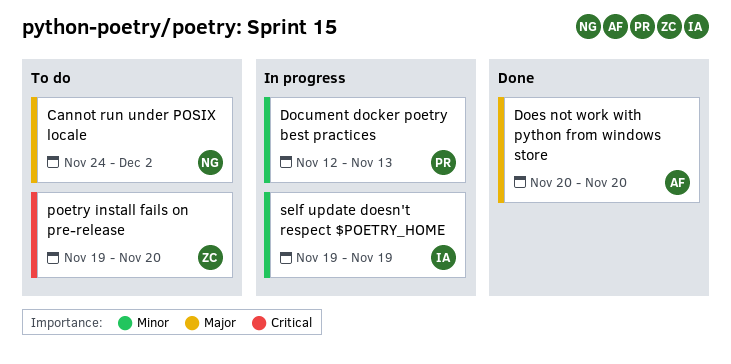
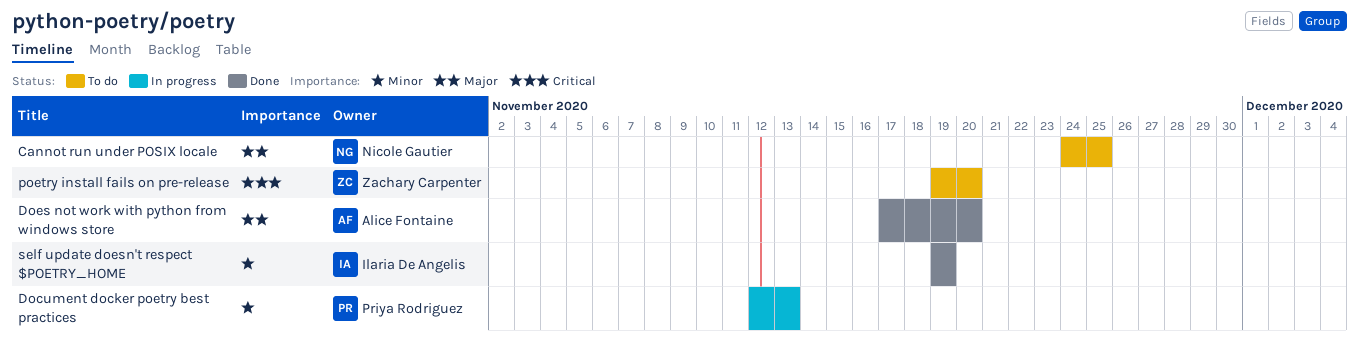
Cannot run under POSIX locale, due: Dec 2 -> Nov 25
Does not work with python from windows store, start: Nov 20 -> Nov 17
self update doesn't respect $POETRY_HOME, status: In progress -> Done

